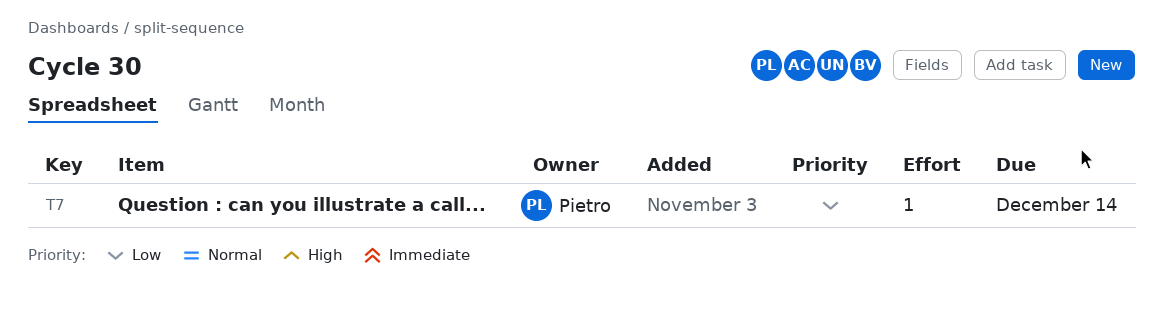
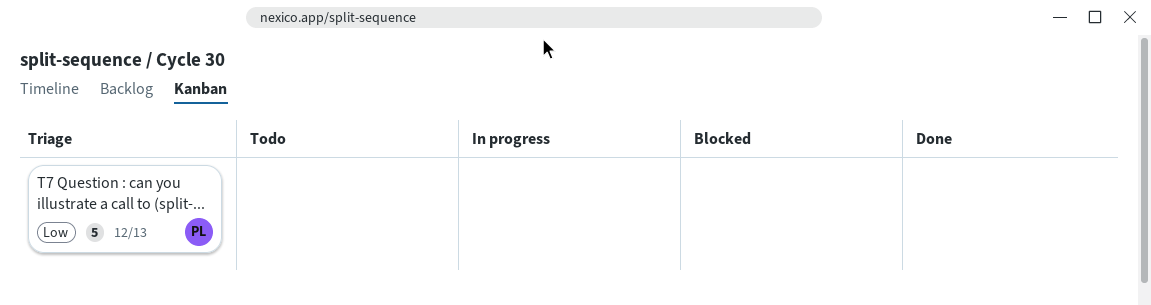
T7, estimate: 1 -> 5
T7, due: Dec 14 -> Dec 13

